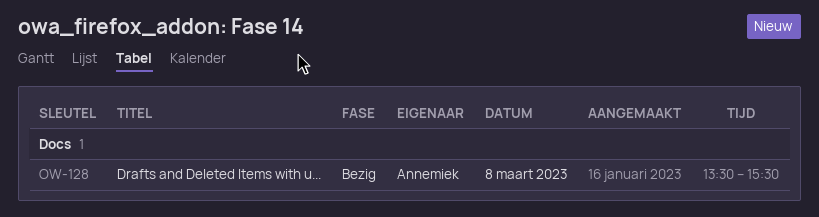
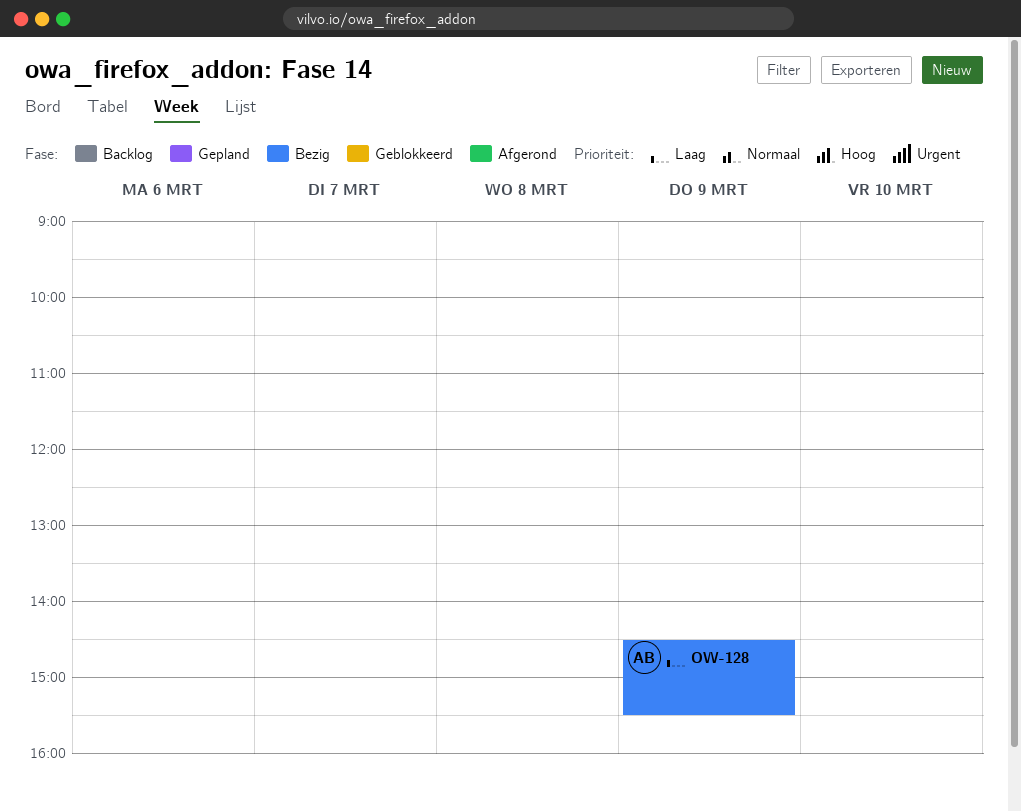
OW-128, day: Mar 8 -> Mar 9
OW-128, begins: 13:30 -> 14:30

